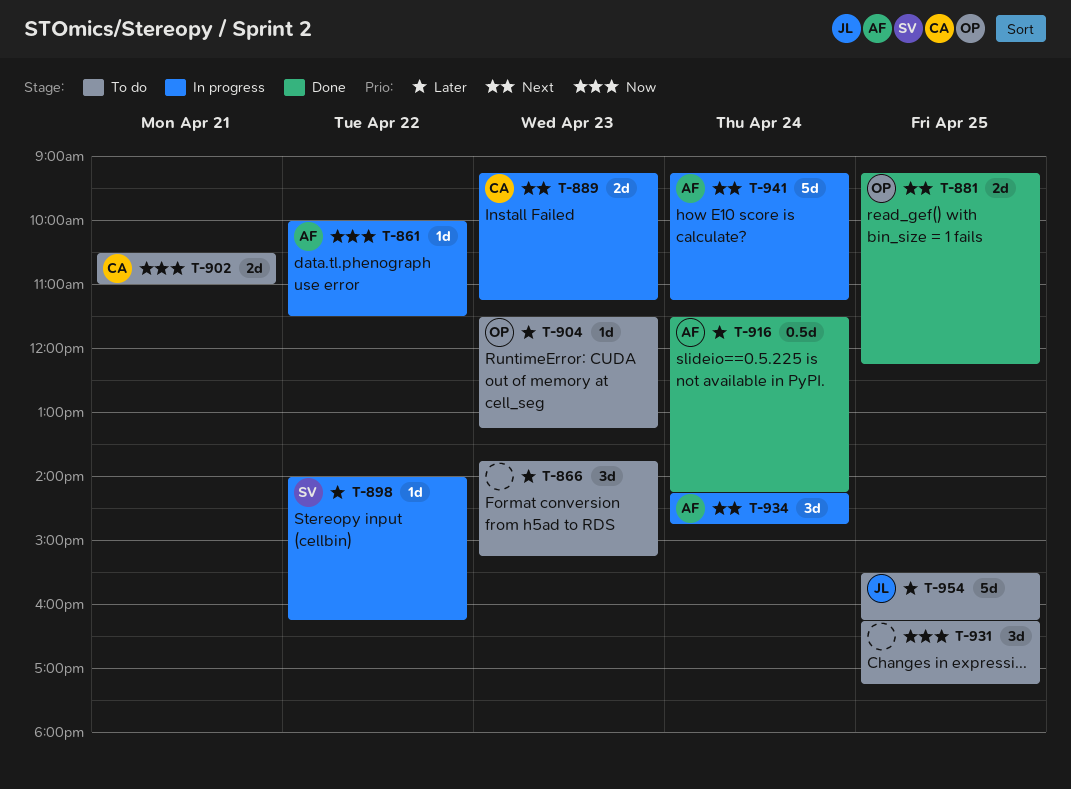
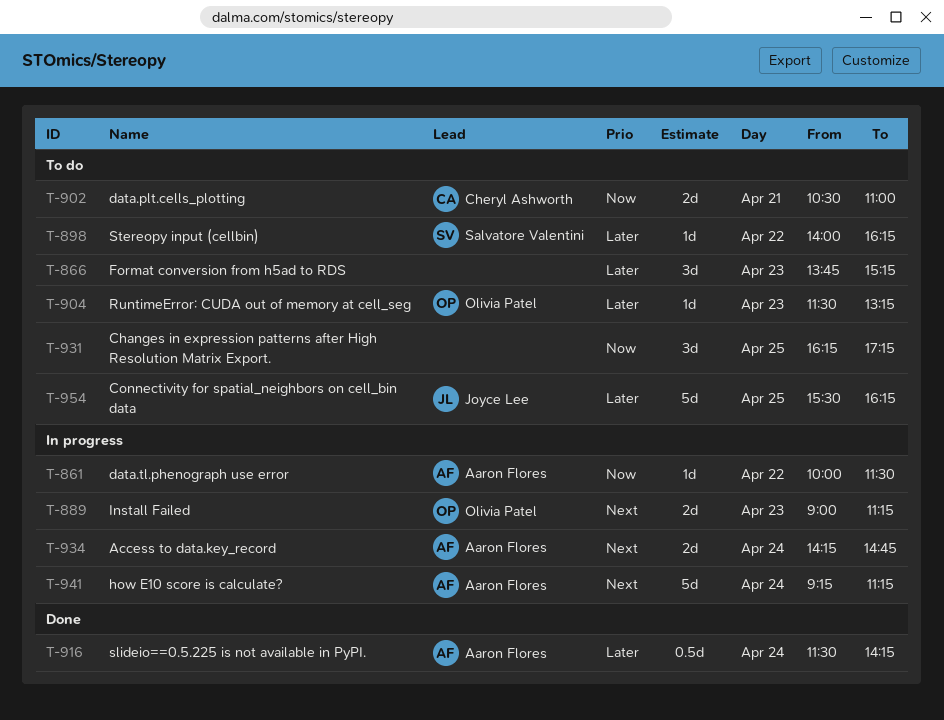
T-881: present -> none
T-889, owner: Cheryl Ashworth -> Olivia Patel
T-889, begins: 09:15 -> 09:00
T-898, status: In progress -> To do
T-934, estimate: 3d -> 2d

